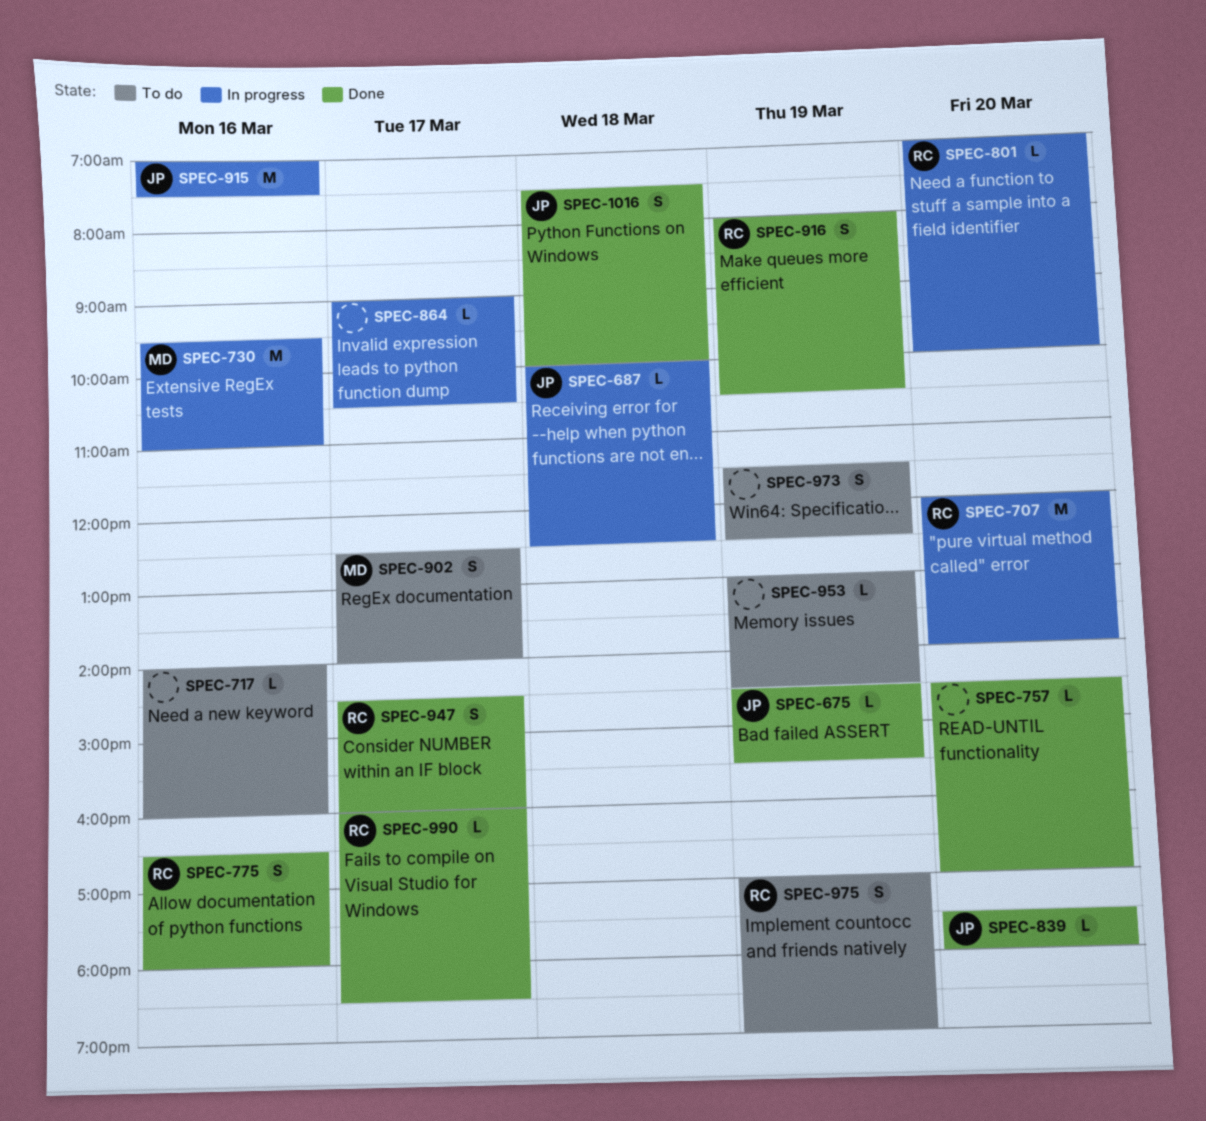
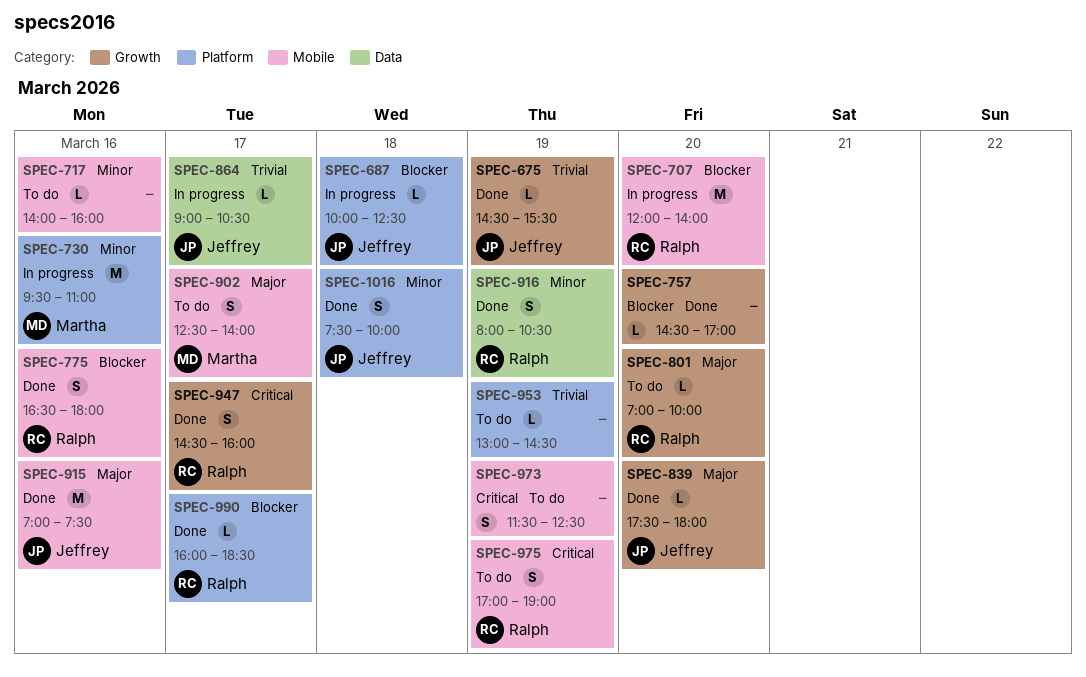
SPEC-801, status: In progress -> To do
SPEC-864, owner: none -> Jeffrey
SPEC-915, status: In progress -> Done

